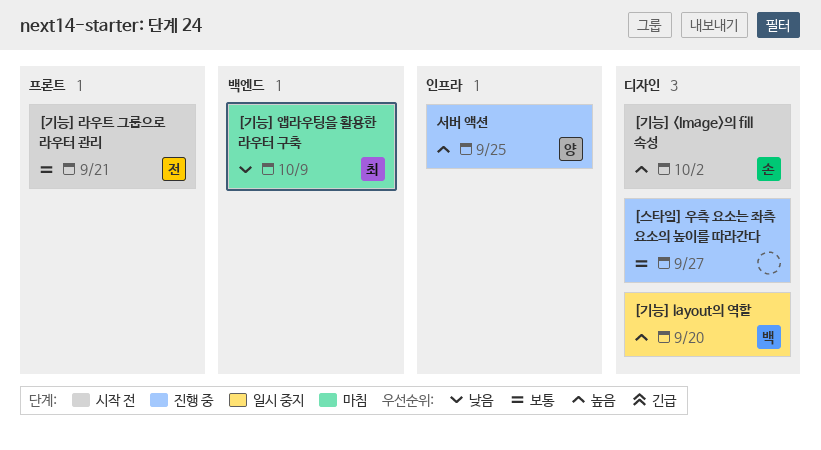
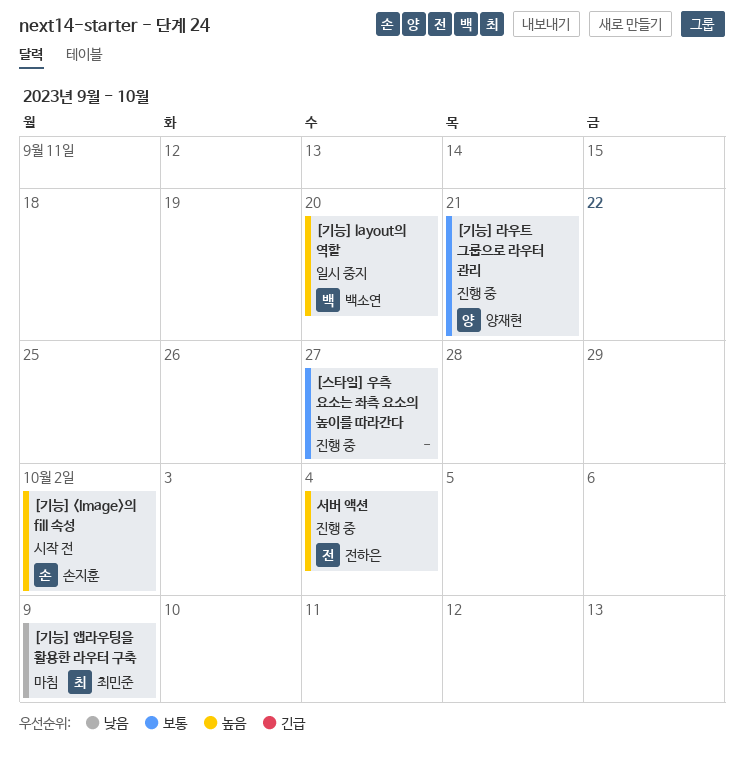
[기능] 라우트 그룹으로 라우터 관리, status: 시작 전 -> 진행 중
[기능] 라우트 그룹으로 라우터 관리, owner: 전하은 -> 양재현
서버 액션, owner: 양재현 -> 전하은
서버 액션, due: Sep 25 -> Oct 4

